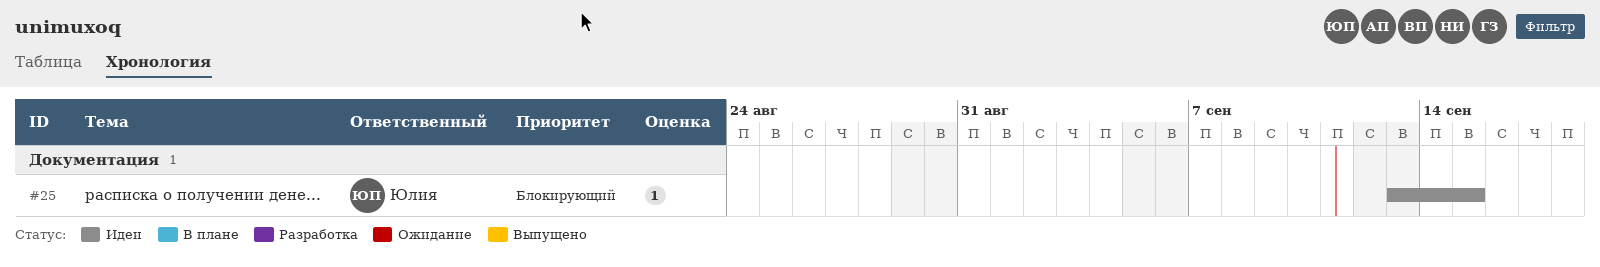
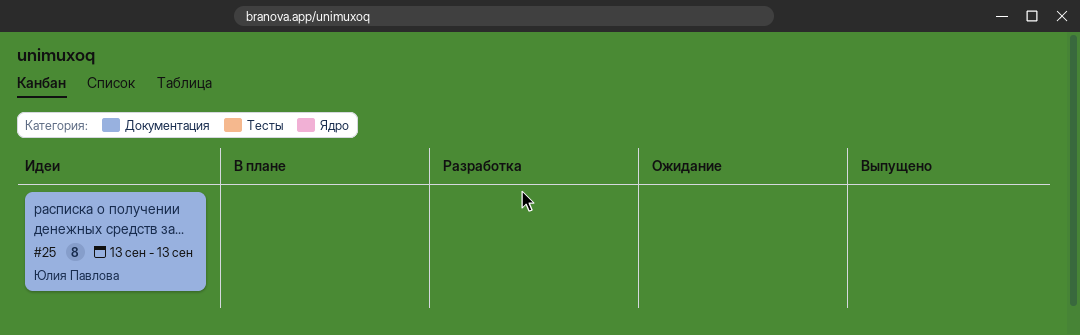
#25, estimate: 1 -> 8
#25, due: Sep 15 -> Sep 13

